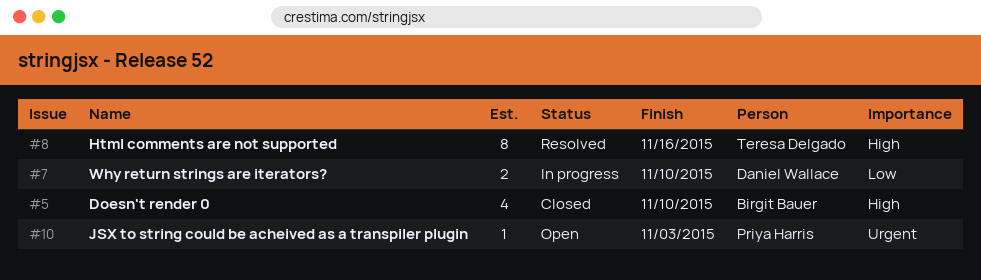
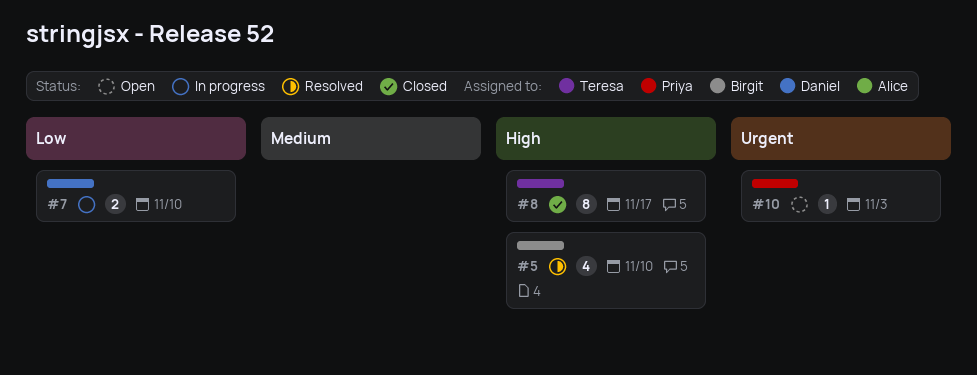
#5, status: Closed -> Resolved
#8, status: Resolved -> Closed
#8, due: Nov 16 -> Nov 17

